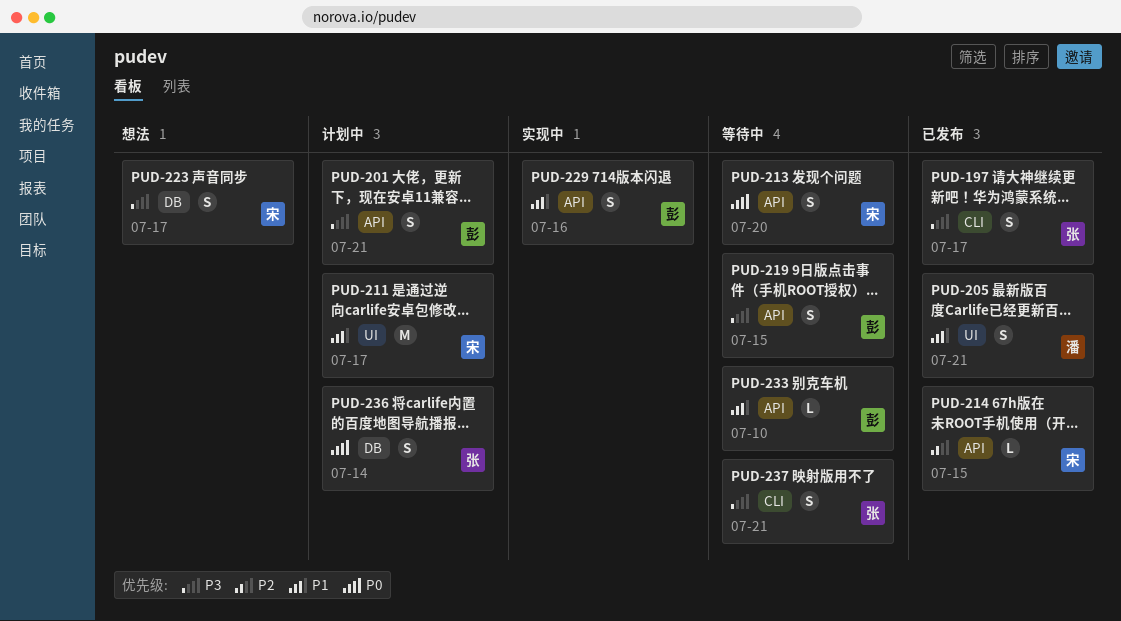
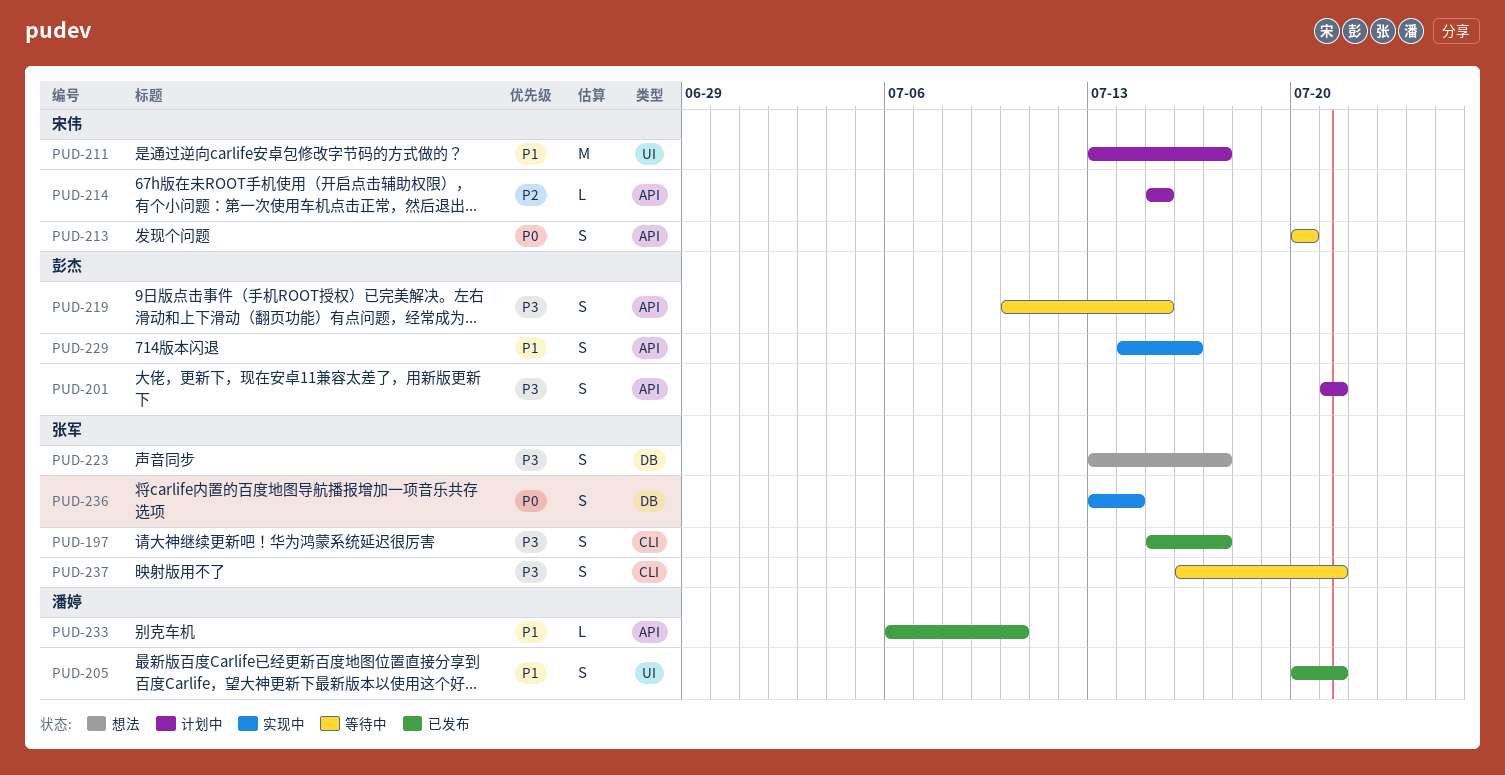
PUD-214, status: 已发布 -> 计划中
PUD-223, owner: 宋伟 -> 张军
PUD-233, status: 等待中 -> 已发布
PUD-233, owner: 彭杰 -> 潘婷
PUD-236, status: 计划中 -> 实现中

